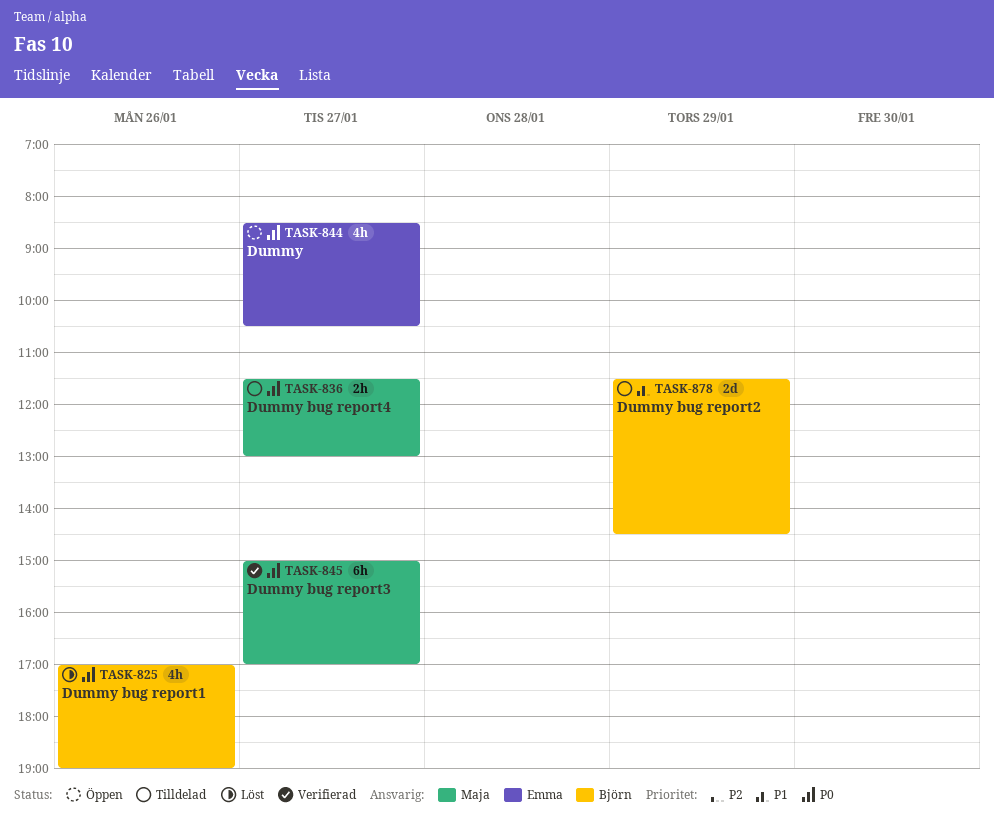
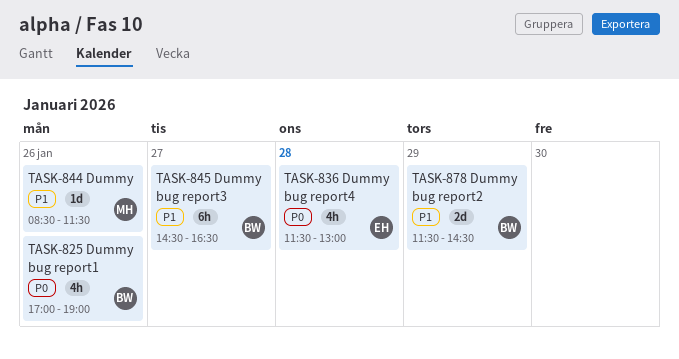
TASK-836, owner: Maja -> Emma
TASK-836, estimate: 2h -> 4h
TASK-836, day: Jan 27 -> Jan 28
TASK-844, owner: Emma -> Maja
TASK-844, priority: P0 -> P1
TASK-844, estimate: 4h -> 1d
TASK-844, day: Jan 27 -> Jan 26
TASK-844, ends: 10:30 -> 11:30
TASK-845, owner: Maja -> Björn
TASK-845, priority: P0 -> P1
TASK-845, begins: 15:00 -> 14:30
TASK-845, ends: 17:00 -> 16:30

